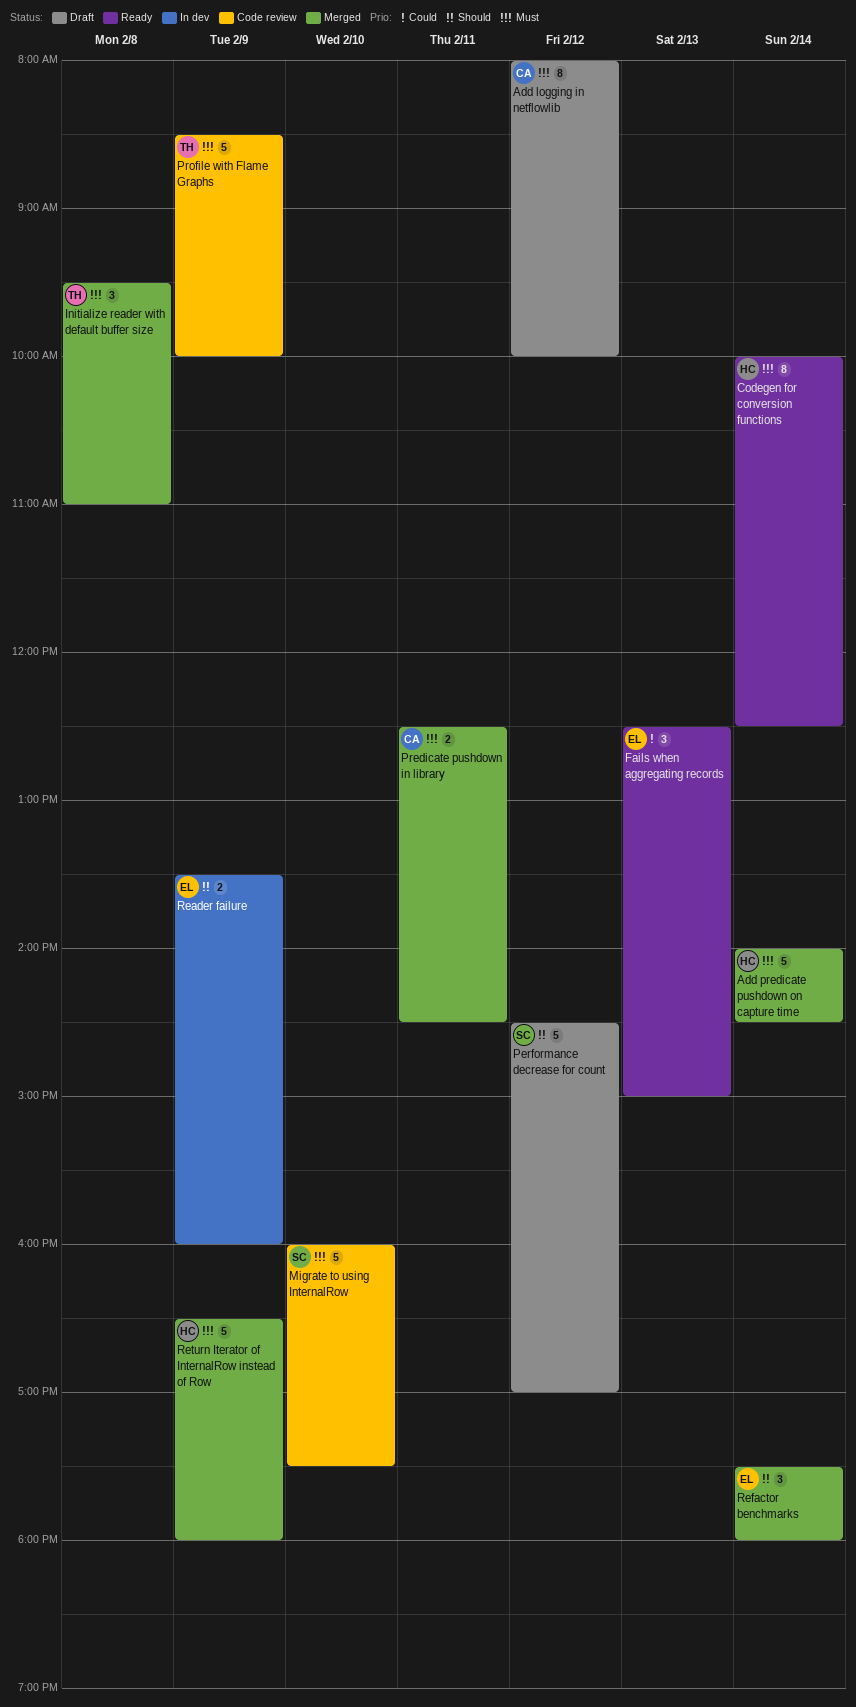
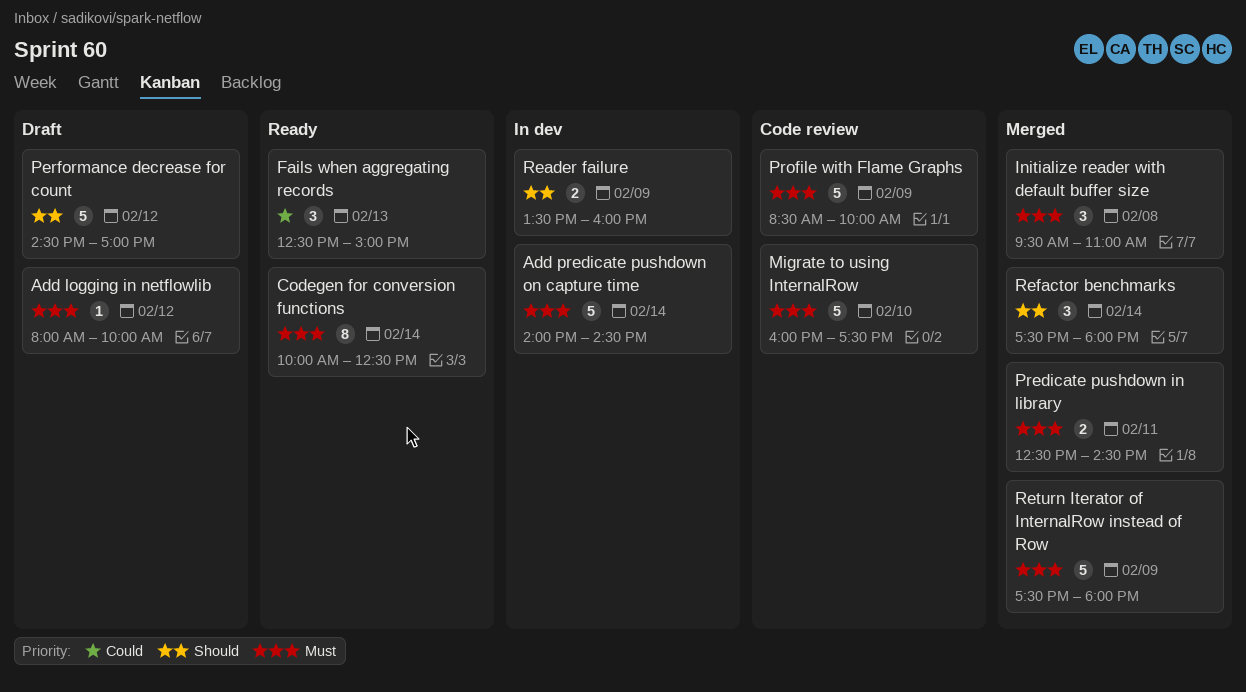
Add logging in netflowlib, estimate: 8 -> 1
Add predicate pushdown on capture time, status: Merged -> In dev
Return Iterator of InternalRow instead of Row, begins: 16:30 -> 17:30

